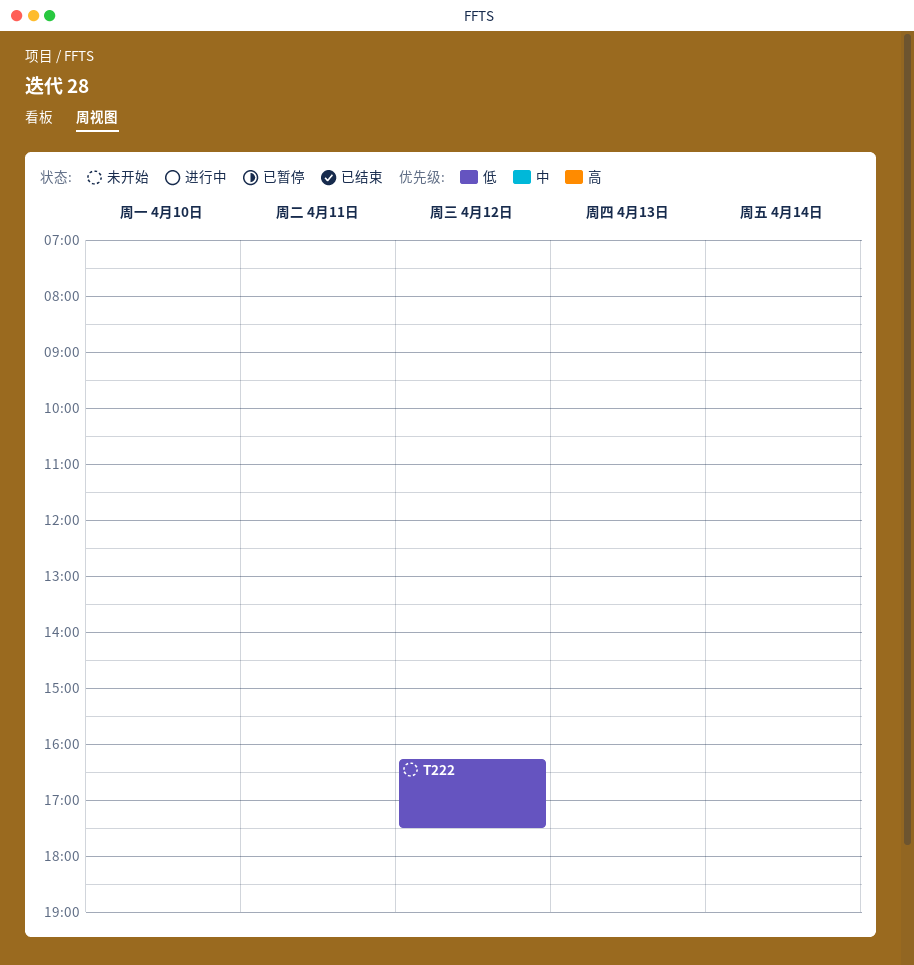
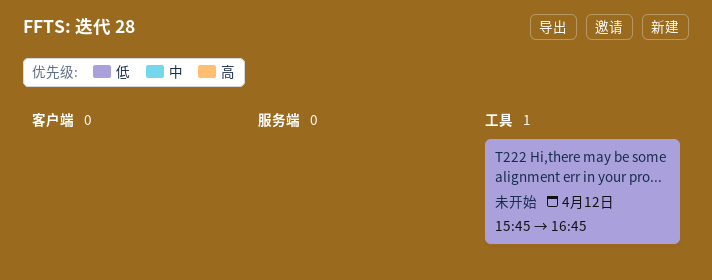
T222, begins: 16:15 -> 15:45
T222, ends: 17:30 -> 16:45

